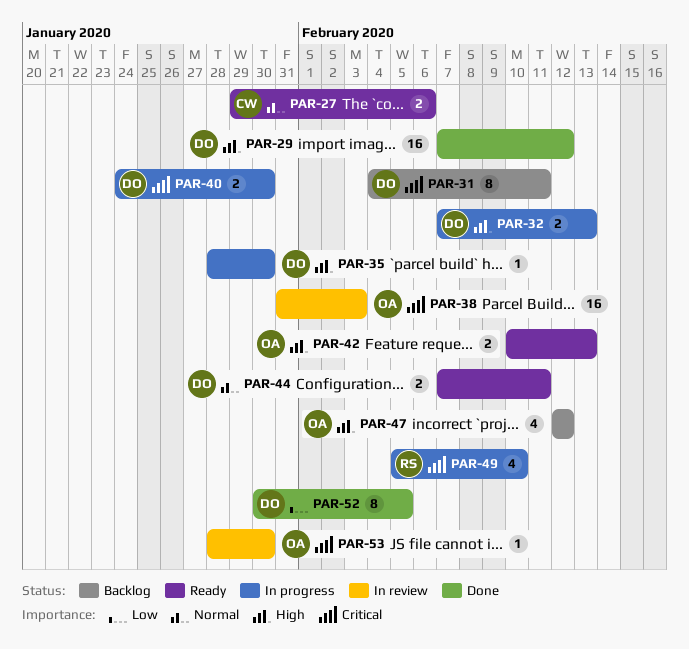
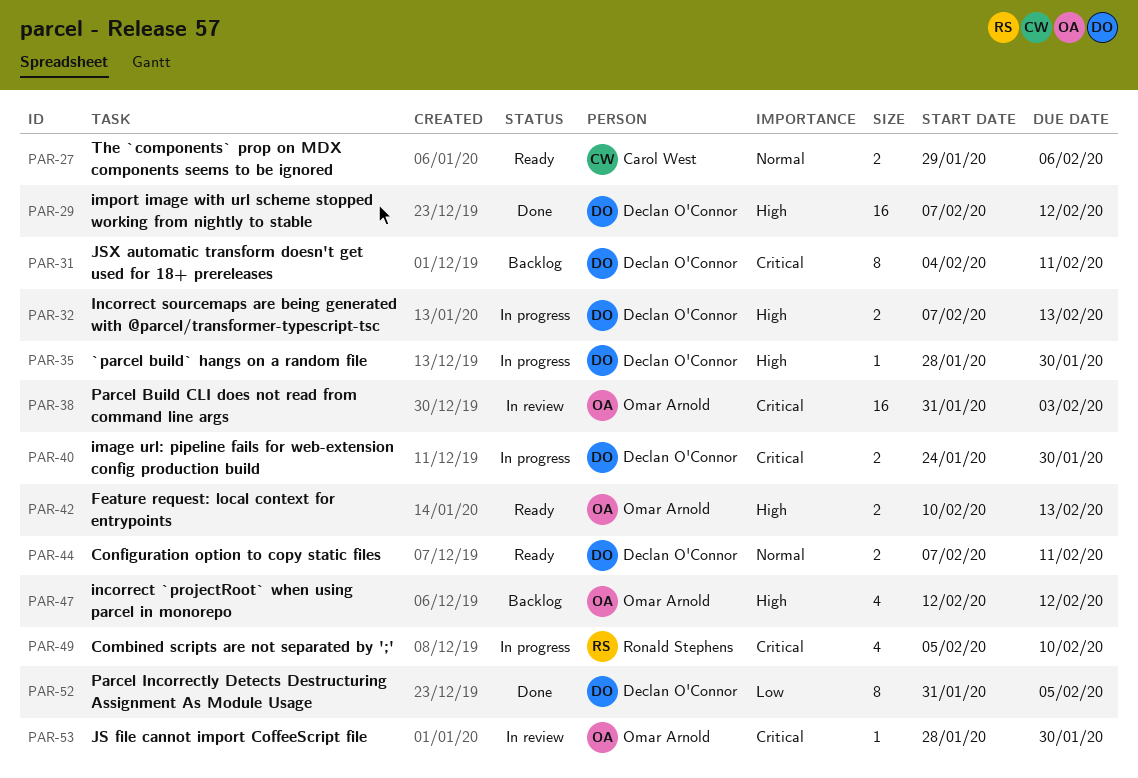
PAR-52, start: Jan 30 -> Jan 31

